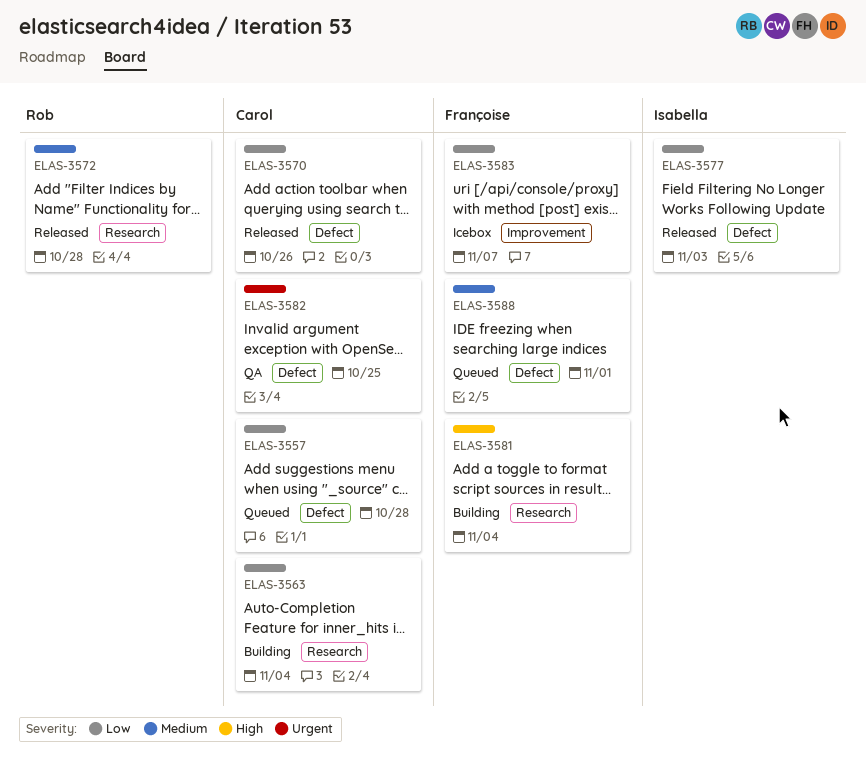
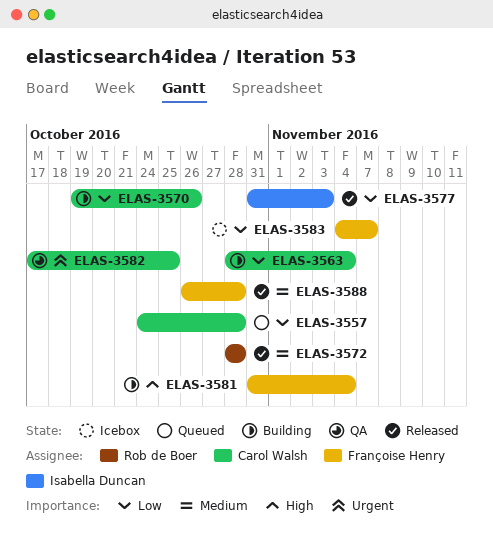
ELAS-3570, status: Released -> Building
ELAS-3588, status: Queued -> Released
ELAS-3588, due: Nov 1 -> Oct 28

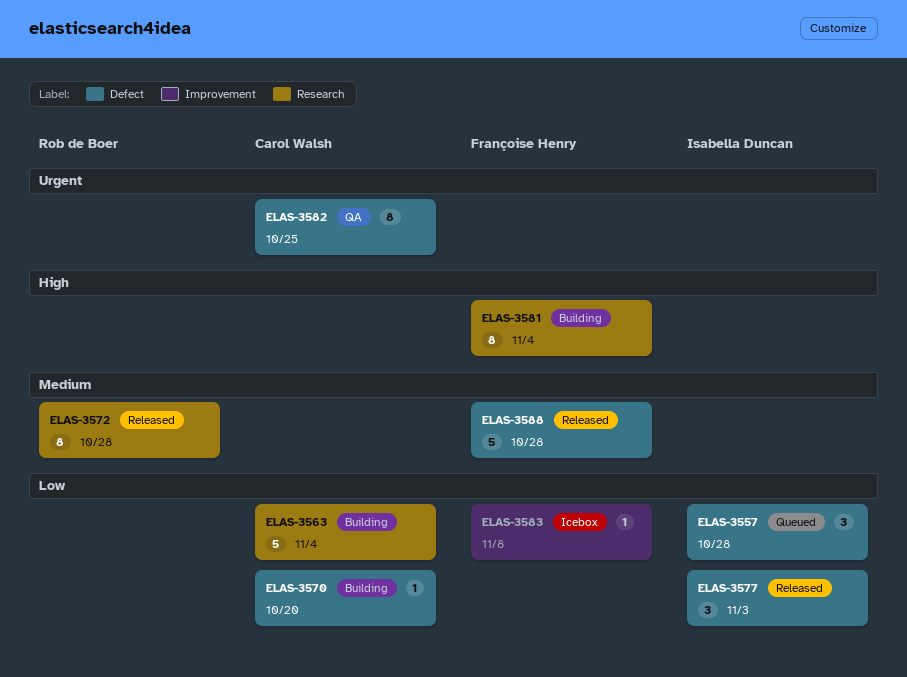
ELAS-3557, owner: Carol Walsh -> Isabella Duncan
ELAS-3570, due: Oct 26 -> Oct 20
ELAS-3583, due: Nov 7 -> Nov 8

